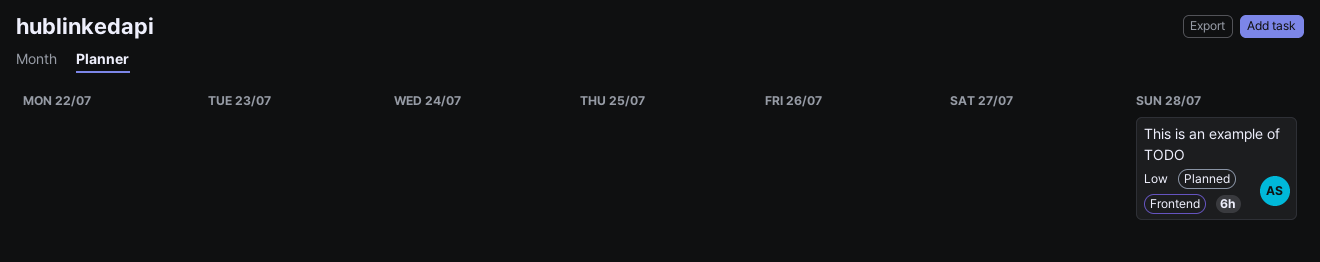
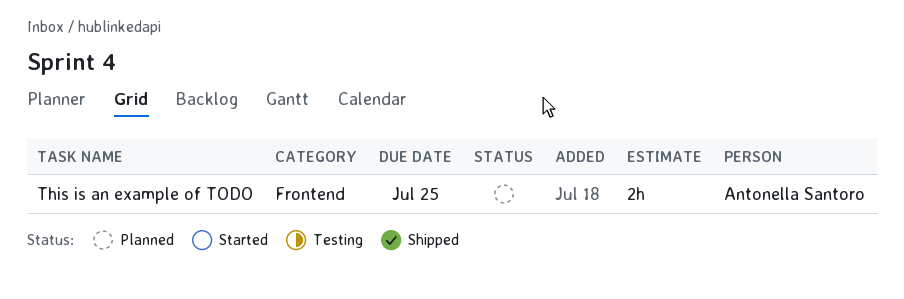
This is an example of TODO, estimate: 6h -> 2h
This is an example of TODO, due: Jul 28 -> Jul 25

